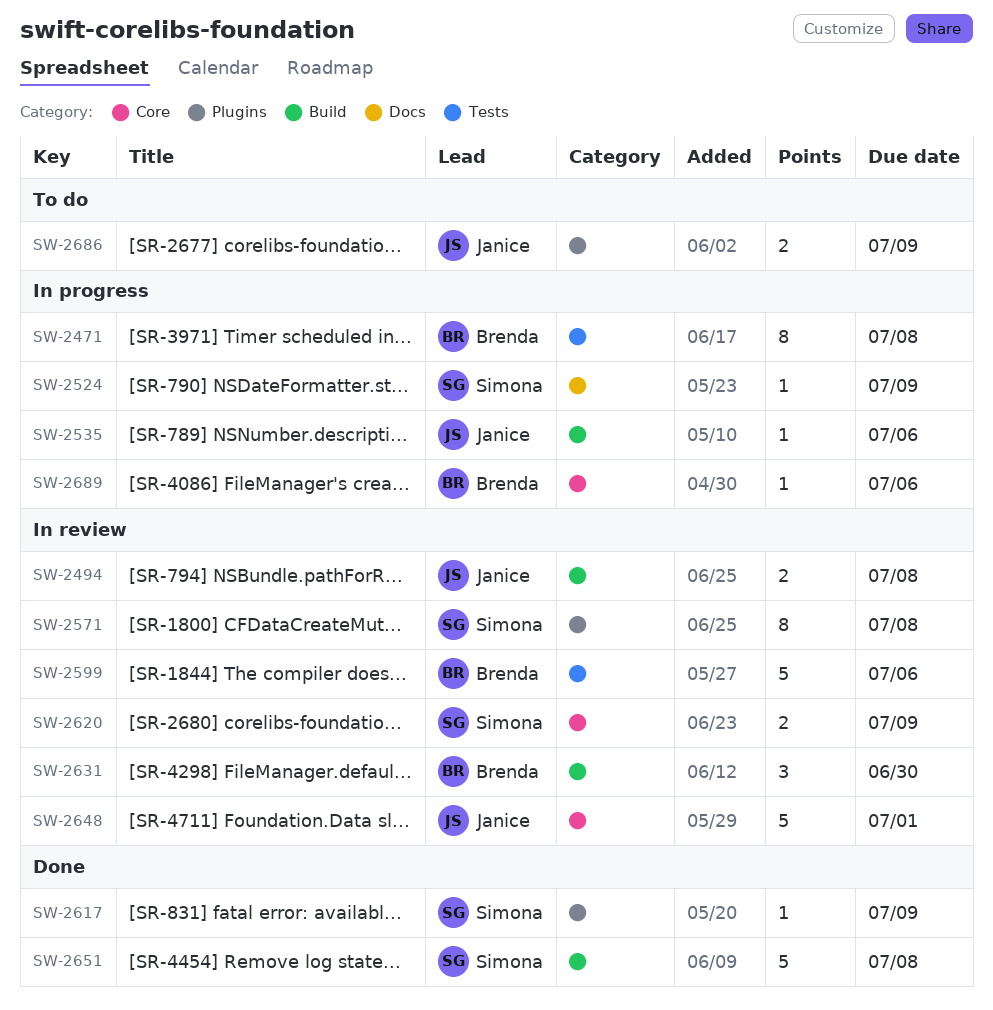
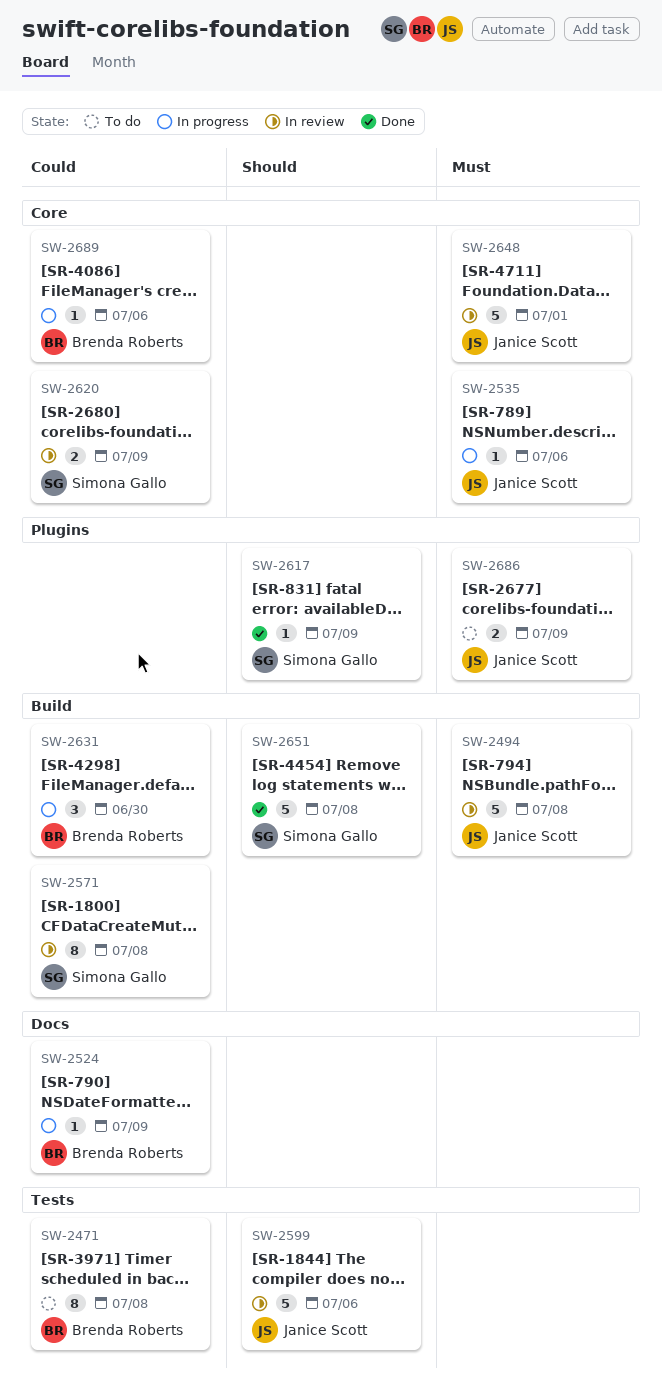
SW-2471, status: In progress -> To do
SW-2494, estimate: 2 -> 5
SW-2524, owner: Simona Gallo -> Brenda Roberts
SW-2535, label: Build -> Core
SW-2571, label: Plugins -> Build
SW-2599, owner: Brenda Roberts -> Janice Scott
SW-2631, status: In review -> In progress

